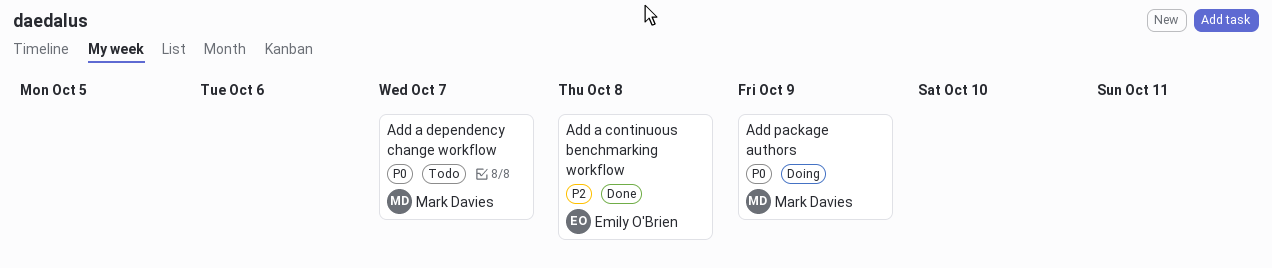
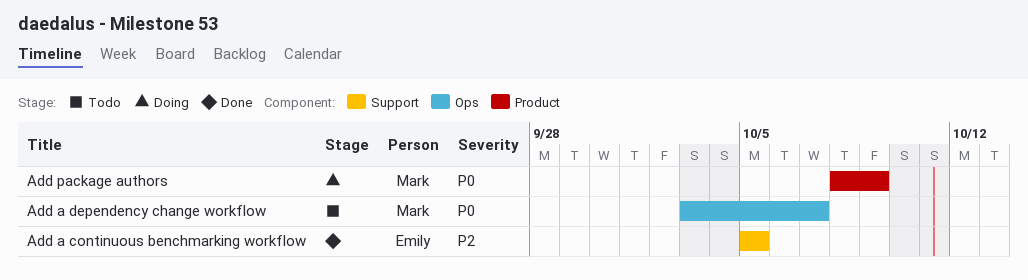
Add a continuous benchmarking workflow, due: Oct 8 -> Oct 5

